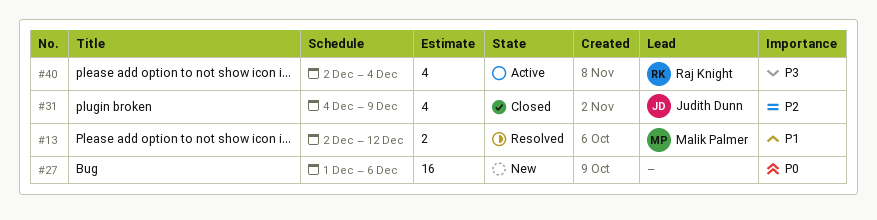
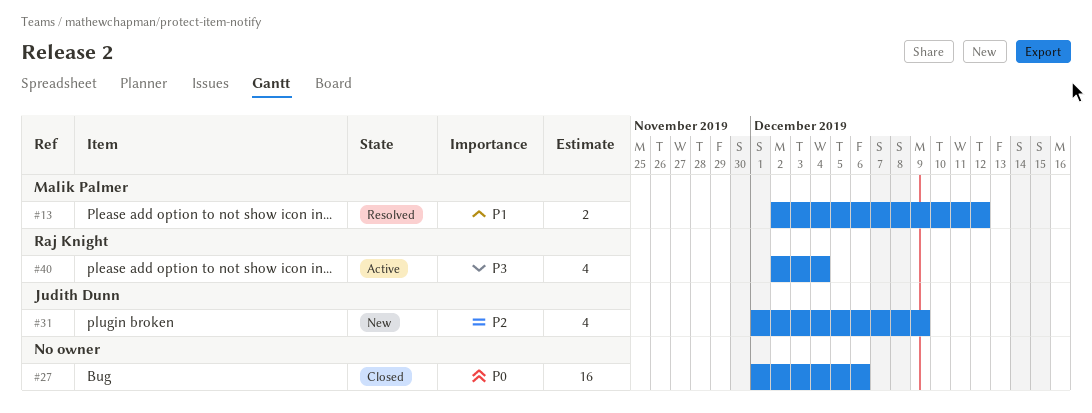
#27, status: New -> Closed
#31, status: Closed -> New
#31, start: Dec 4 -> Dec 1

